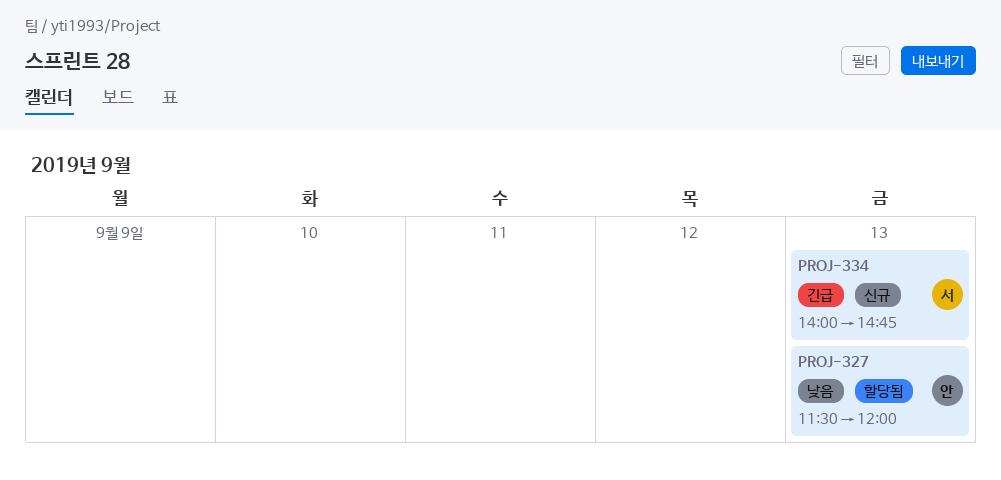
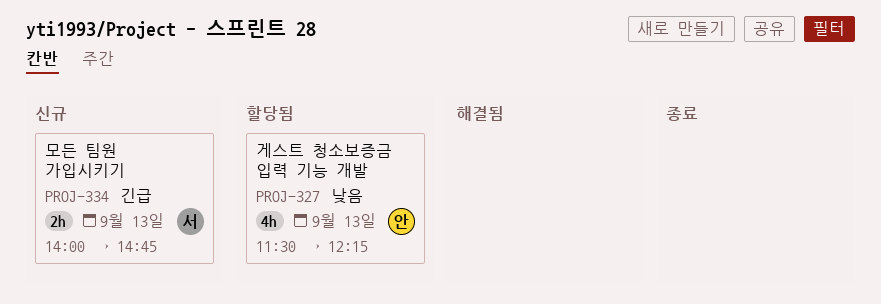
PROJ-327, ends: 12:00 -> 12:15

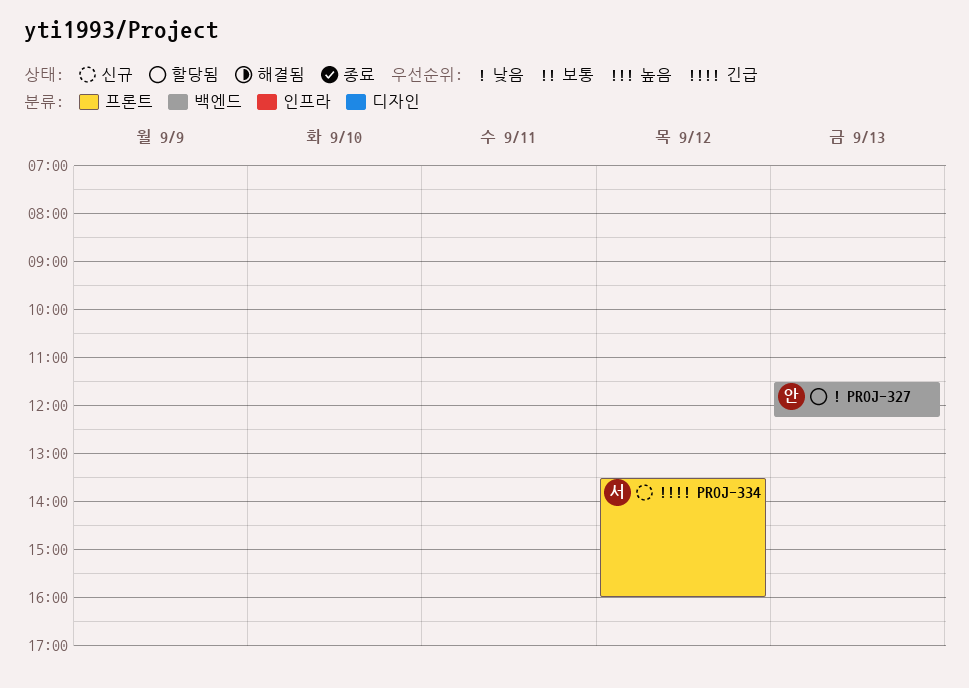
PROJ-334, day: Sep 13 -> Sep 12
PROJ-334, begins: 14:00 -> 13:30
PROJ-334, ends: 14:45 -> 16:00

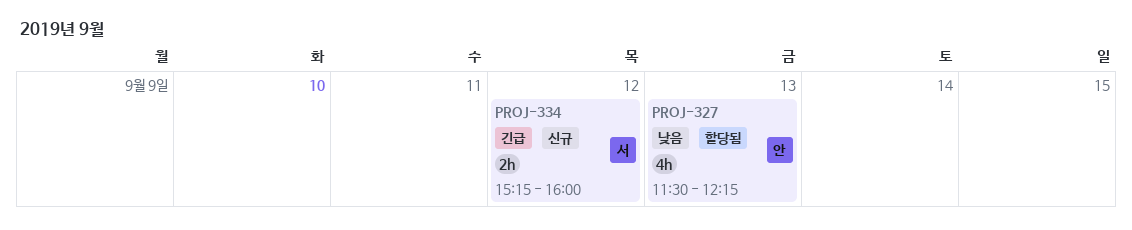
PROJ-334, begins: 13:30 -> 15:15

